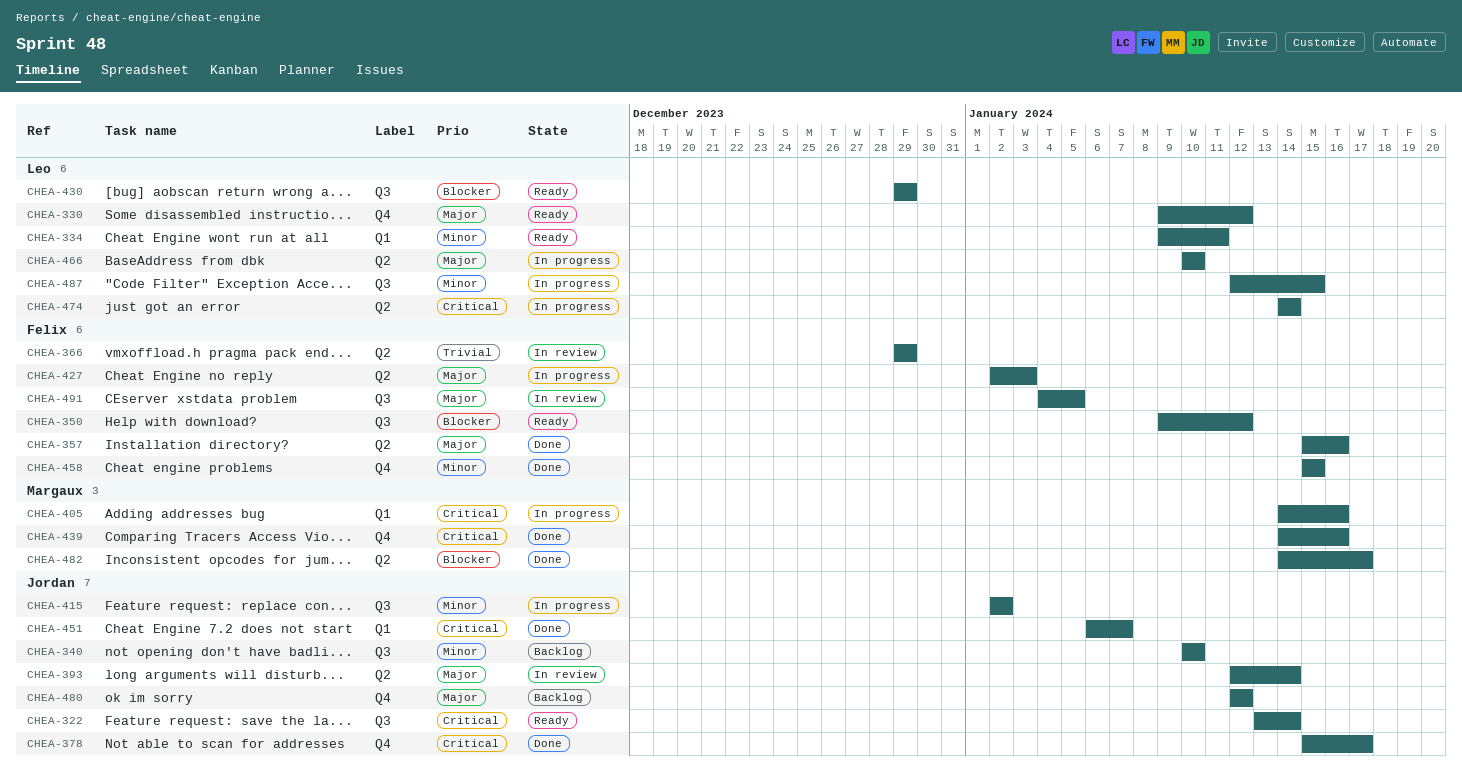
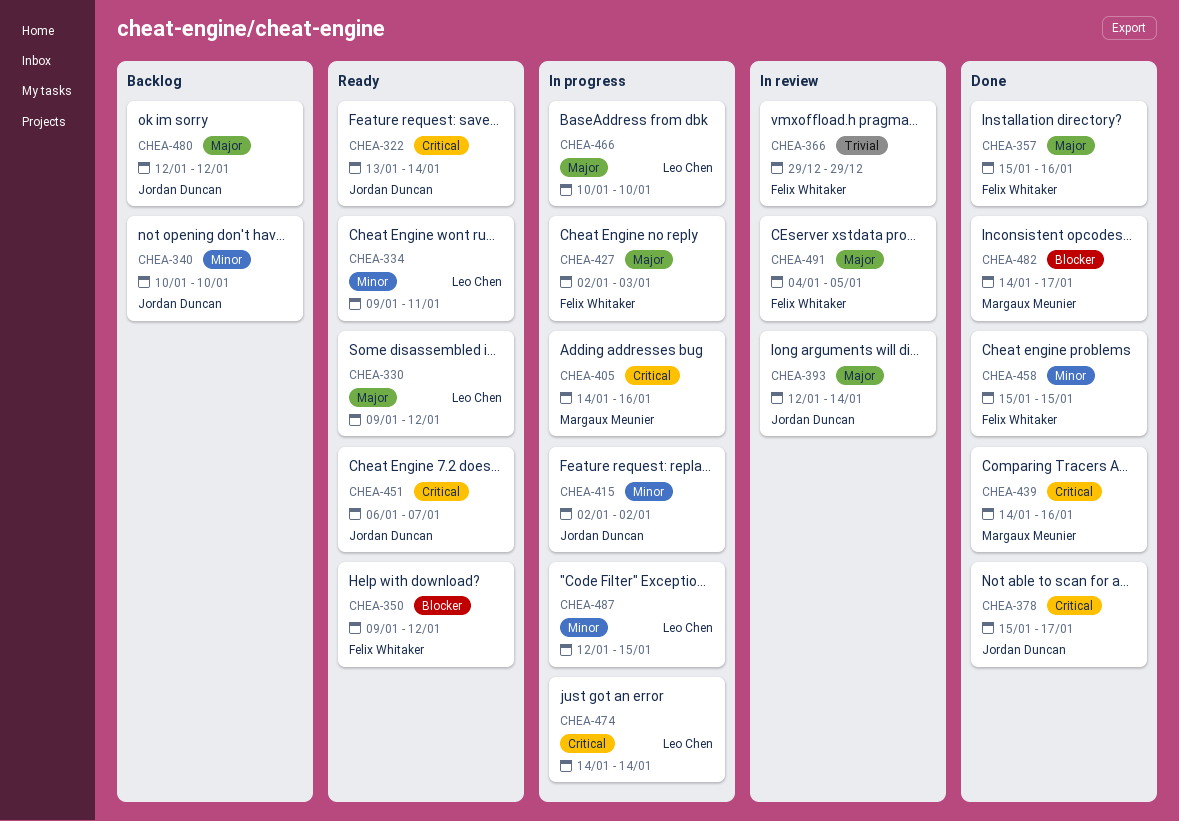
CHEA-430: present -> none
CHEA-451, status: Done -> Ready

